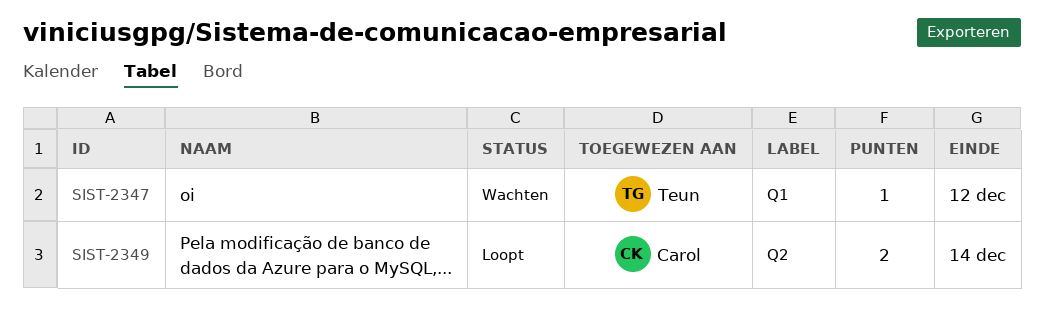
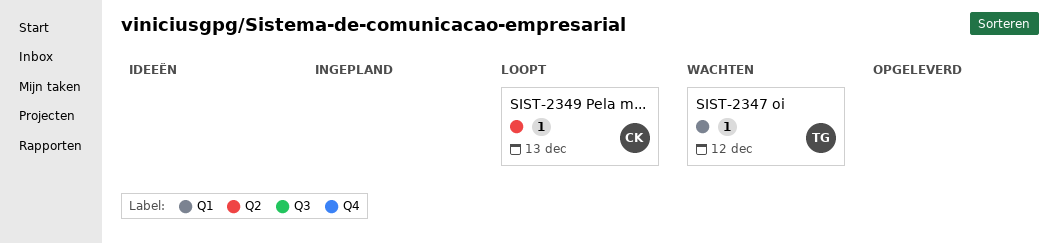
SIST-2349, estimate: 2 -> 1
SIST-2349, due: Dec 14 -> Dec 13

